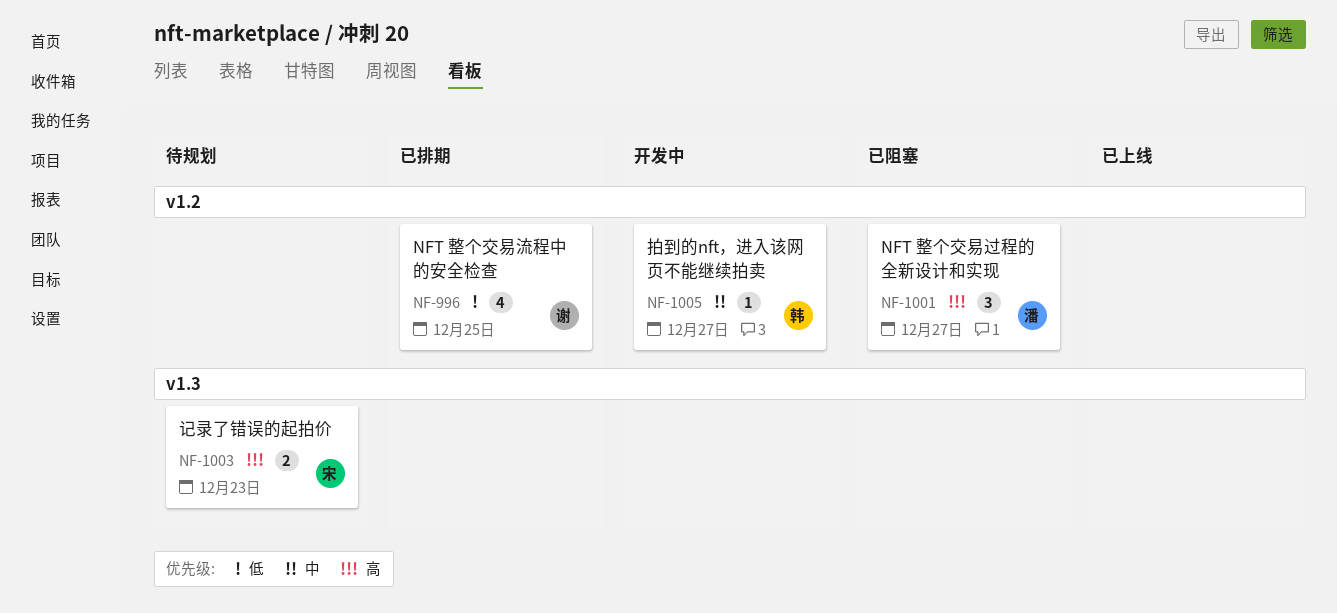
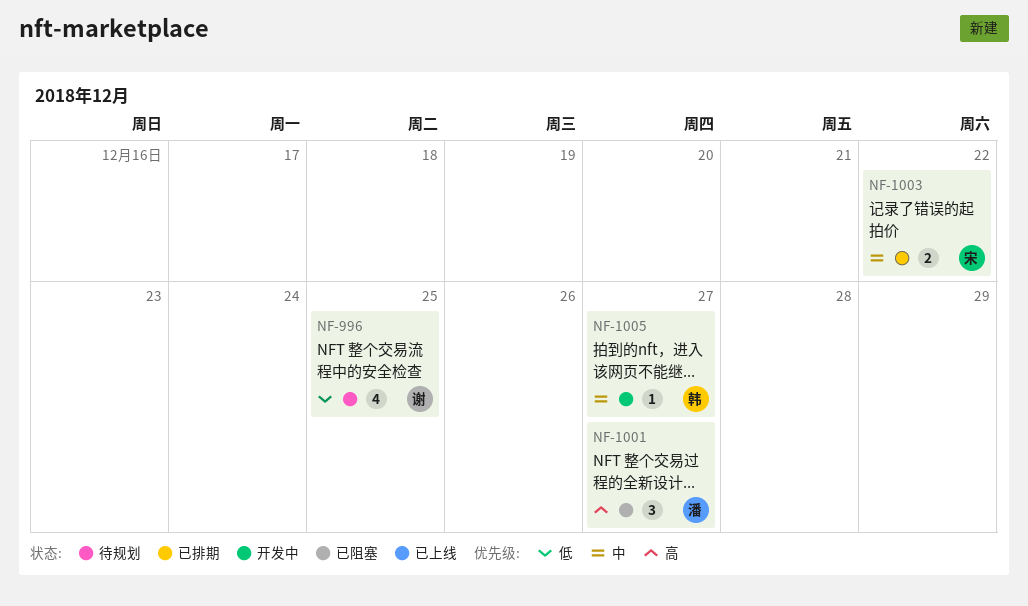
NF-996, status: 已排期 -> 待规划
NF-1003, status: 待规划 -> 已排期
NF-1003, priority: 高 -> 中
NF-1003, due: Dec 23 -> Dec 22

